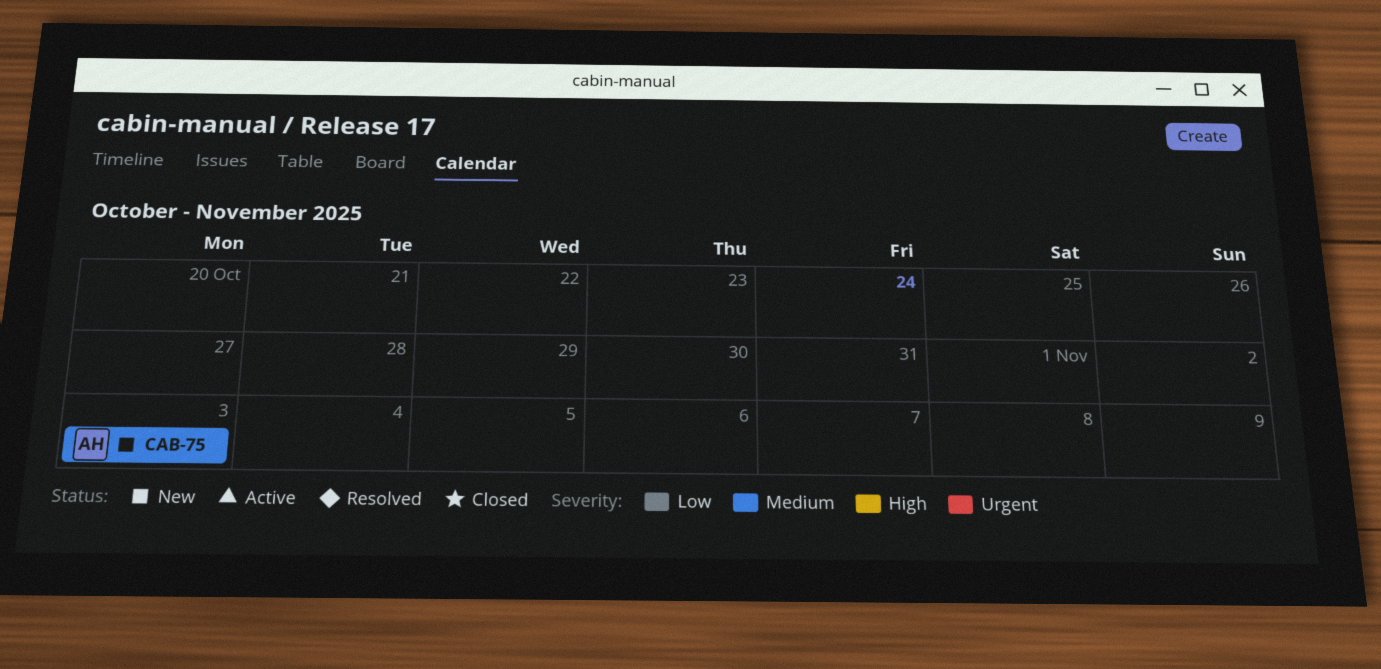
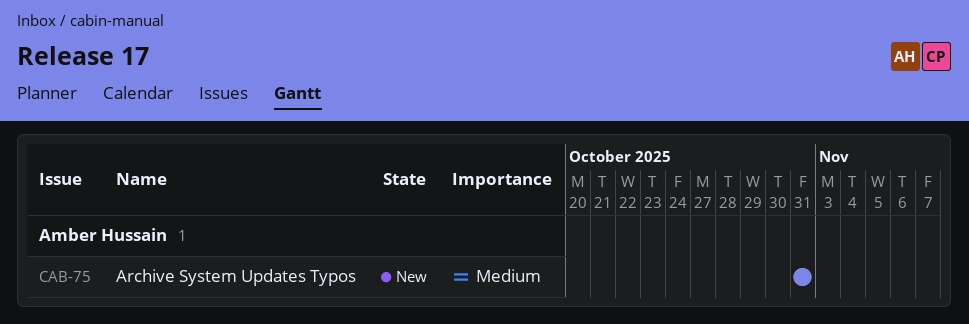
CAB-75, start: Nov 3 -> Oct 31
CAB-75, due: Nov 3 -> Oct 31

